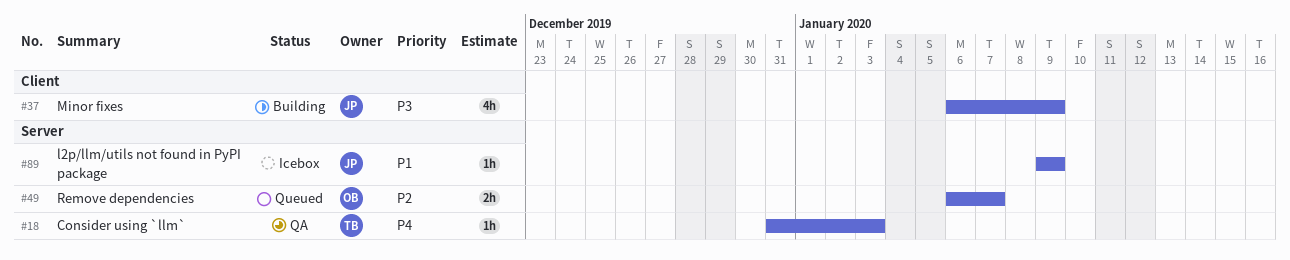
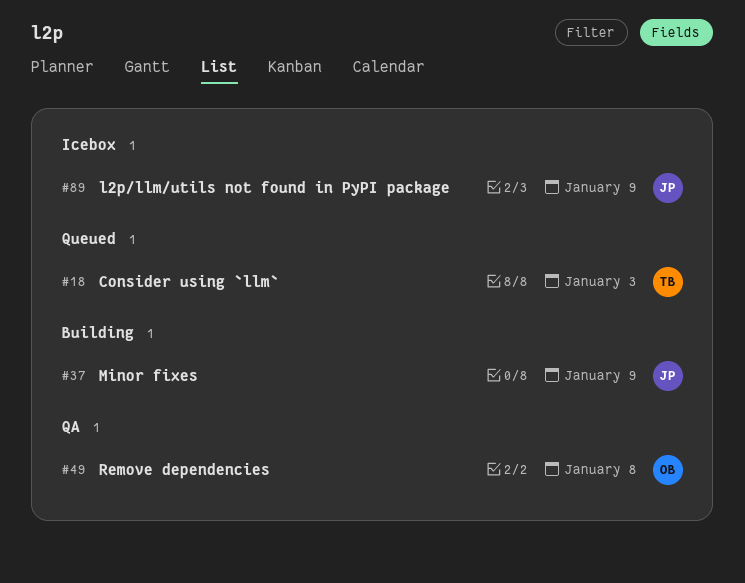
#18, status: QA -> Queued
#49, status: Queued -> QA
#49, due: Jan 7 -> Jan 8

